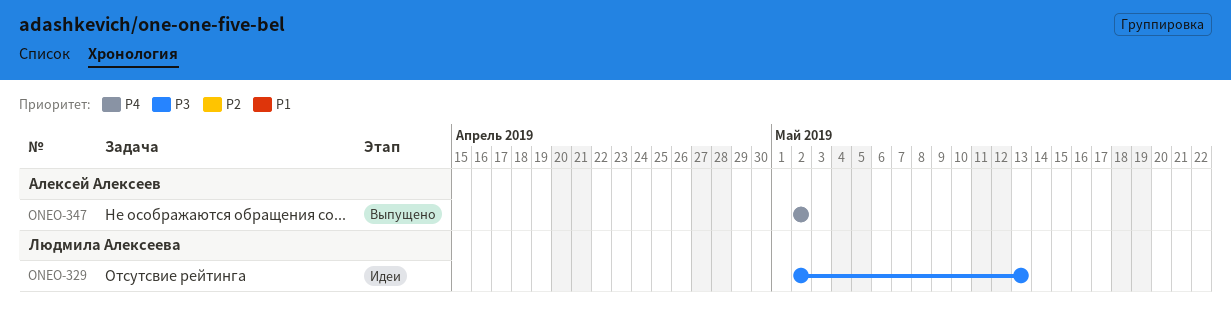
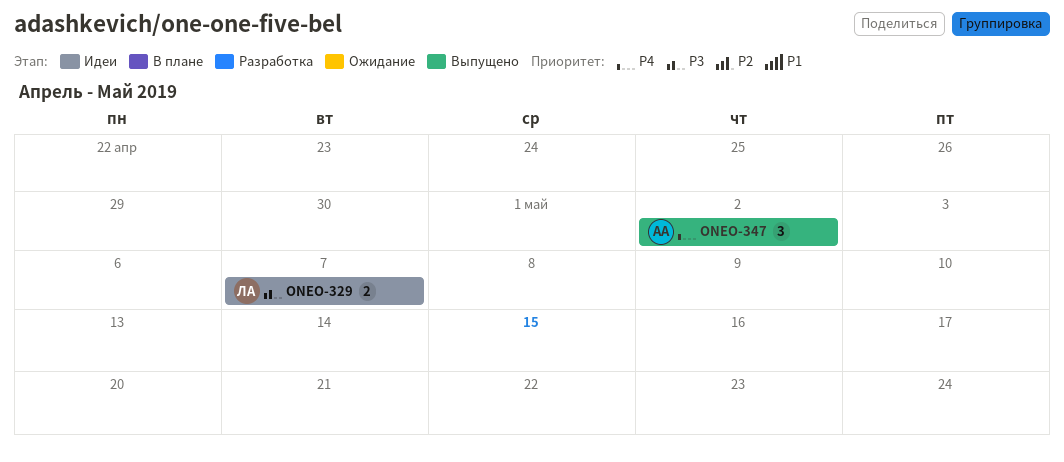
ONEO-329, start: May 2 -> May 7
ONEO-329, due: May 13 -> May 7

